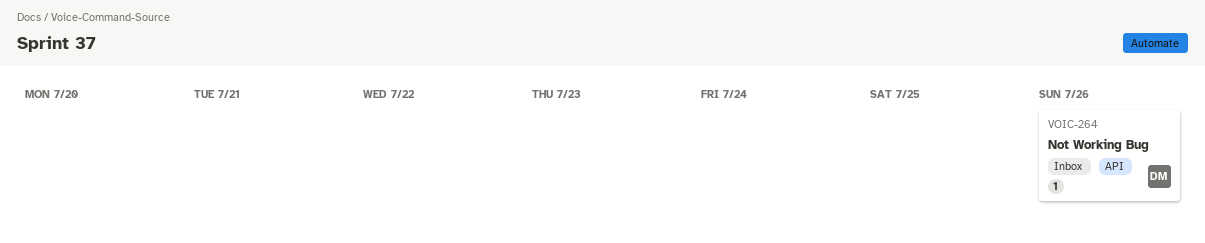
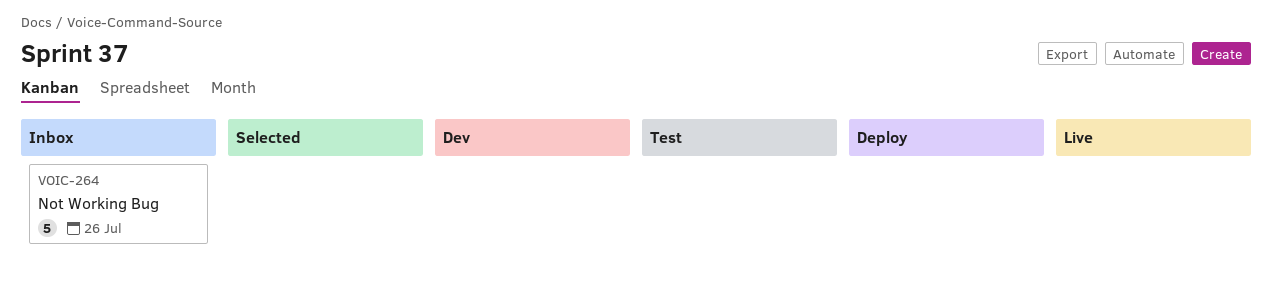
VOIC-264, estimate: 1 -> 5

